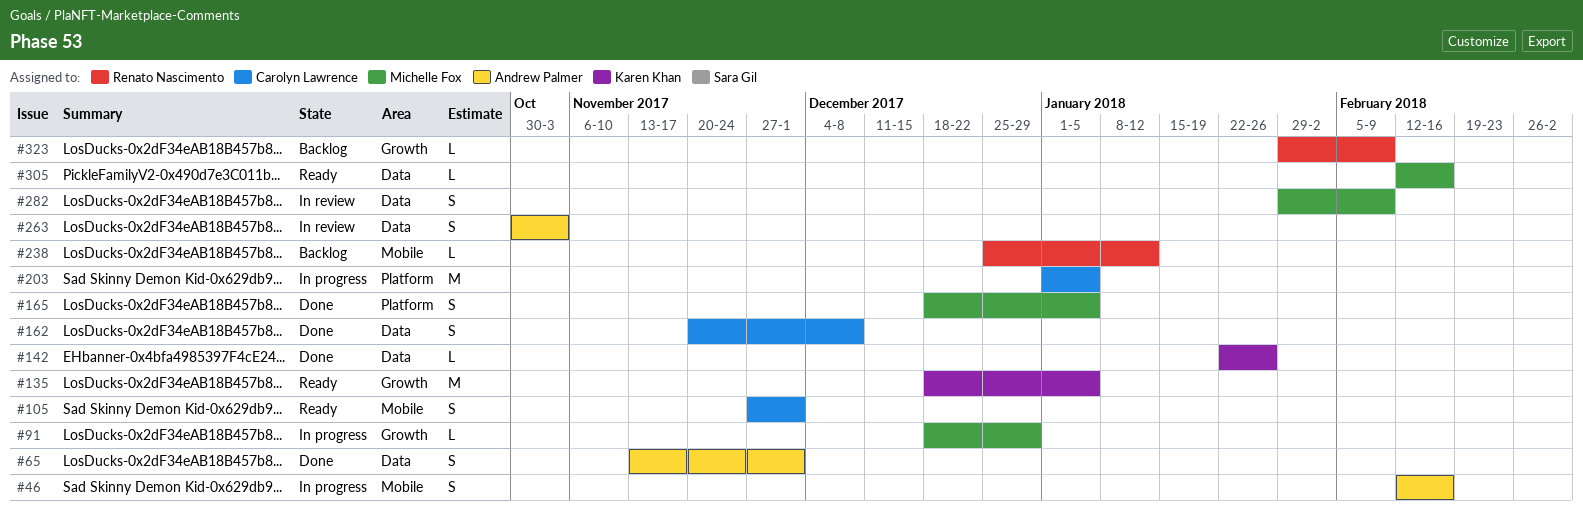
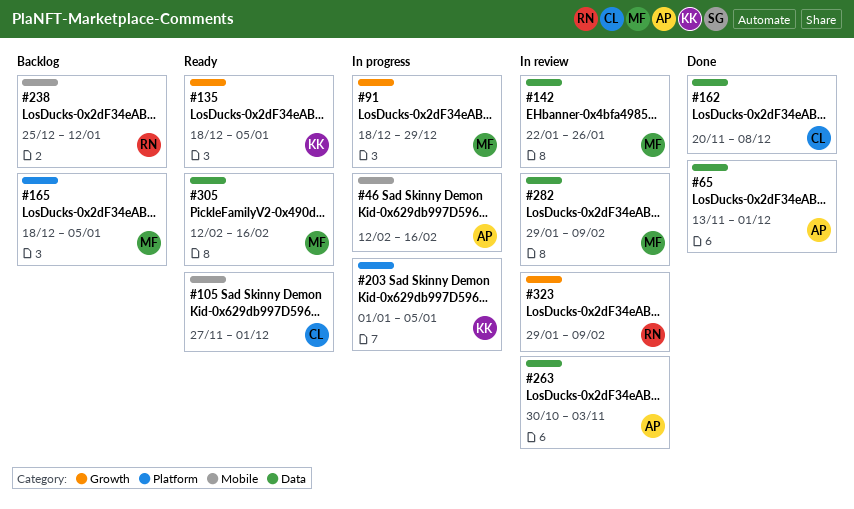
#142, status: Done -> In review
#142, owner: Karen Khan -> Michelle Fox
#165, status: Done -> Backlog
#203, owner: Carolyn Lawrence -> Karen Khan
#323, status: Backlog -> In review

